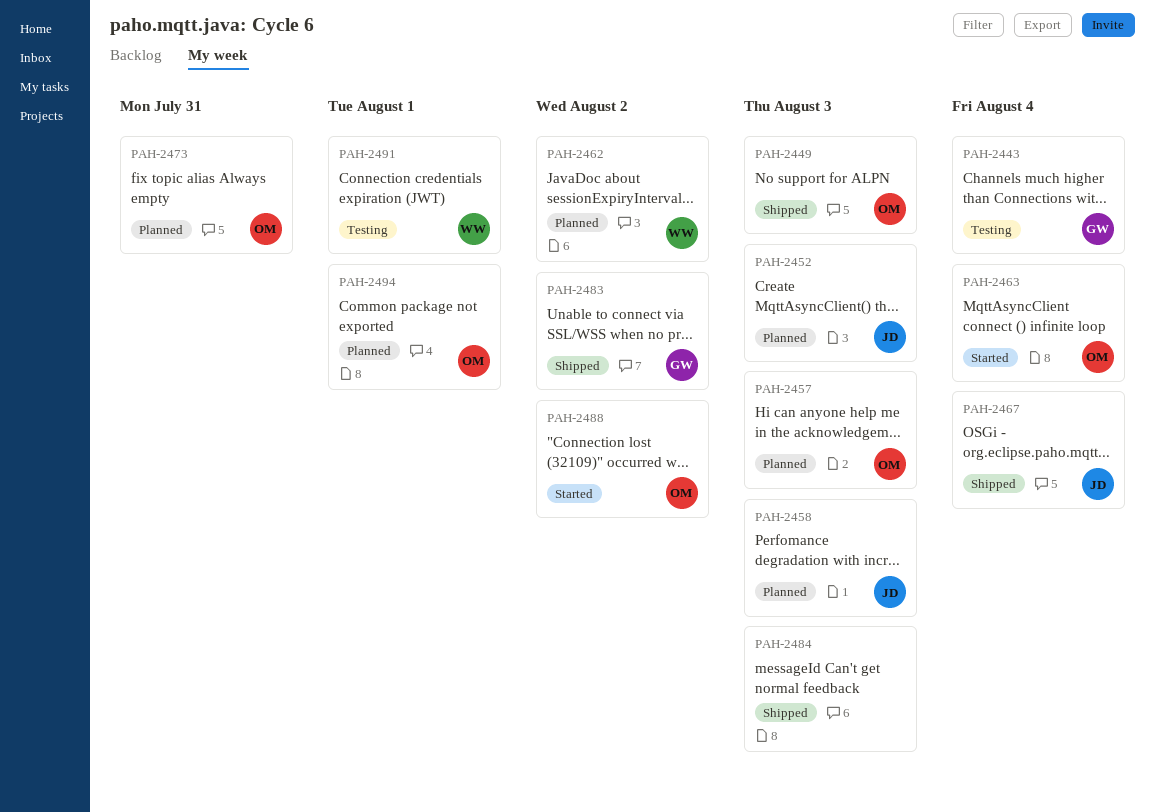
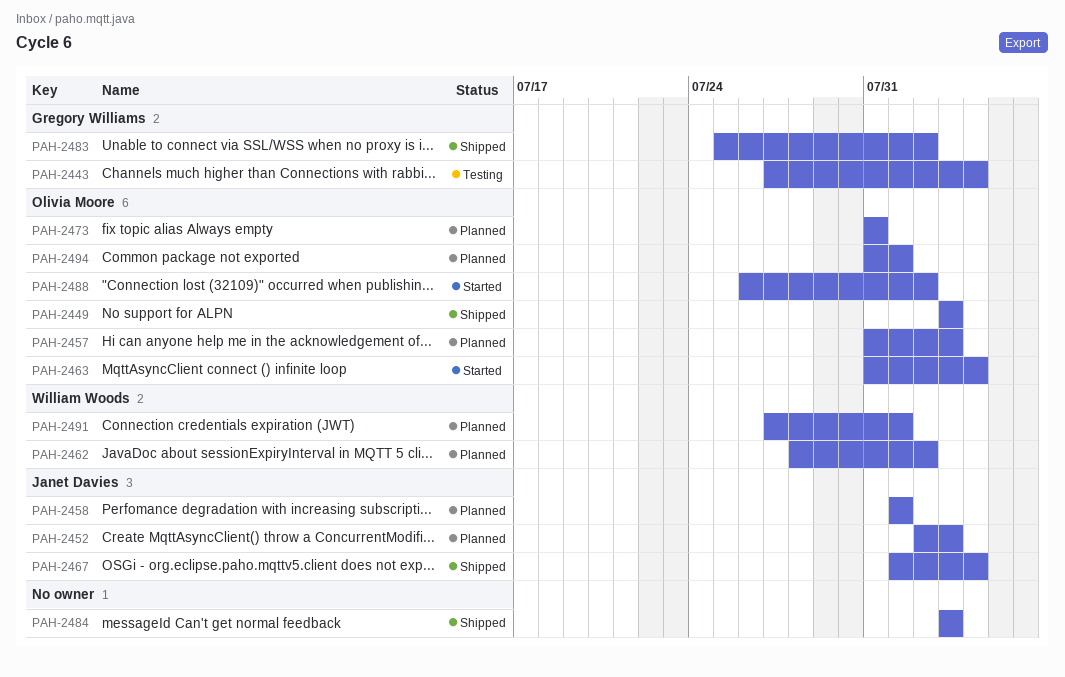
PAH-2458, due: Aug 3 -> Aug 1
PAH-2491, status: Testing -> Planned

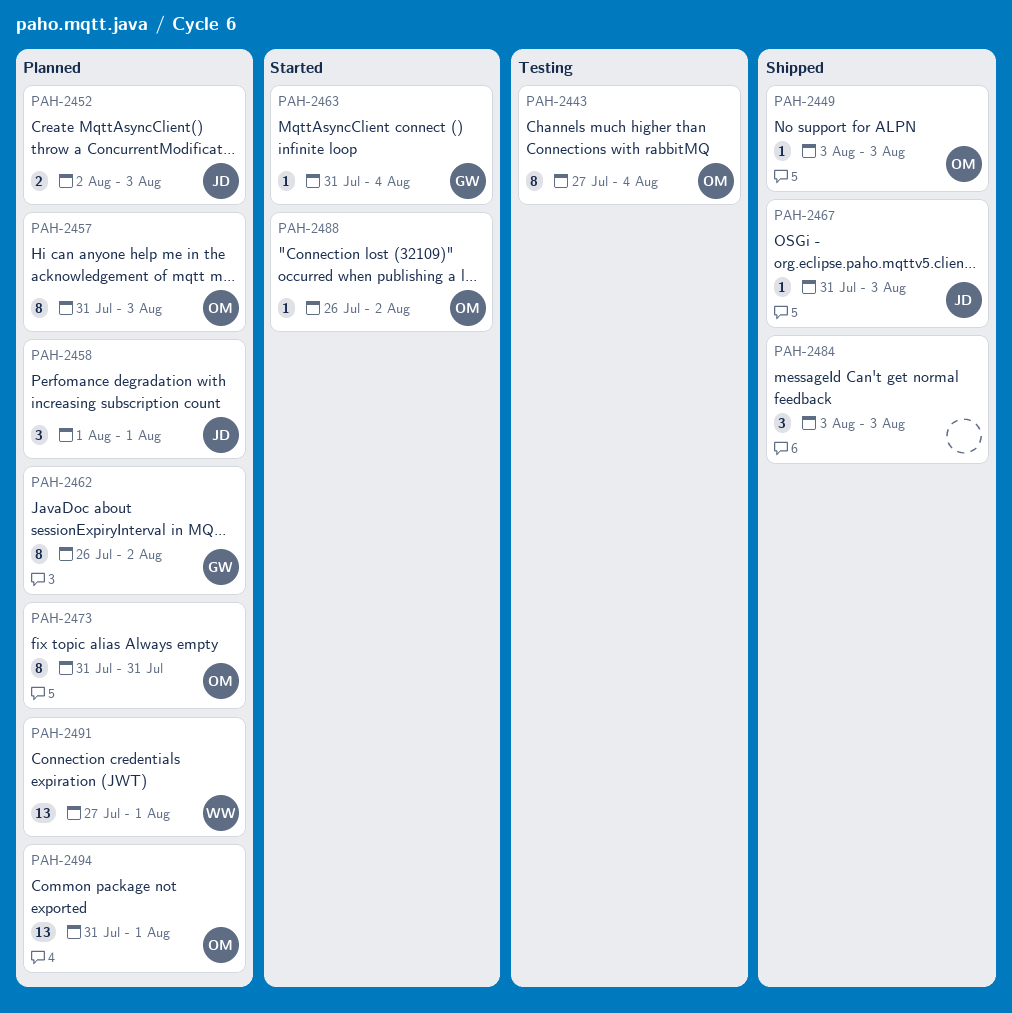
PAH-2443, owner: Gregory Williams -> Olivia Moore
PAH-2462, owner: William Woods -> Gregory Williams
PAH-2462, start: Jul 28 -> Jul 26
PAH-2463, owner: Olivia Moore -> Gregory Williams
PAH-2467, start: Aug 1 -> Jul 31
PAH-2467, due: Aug 4 -> Aug 3
PAH-2483: present -> none

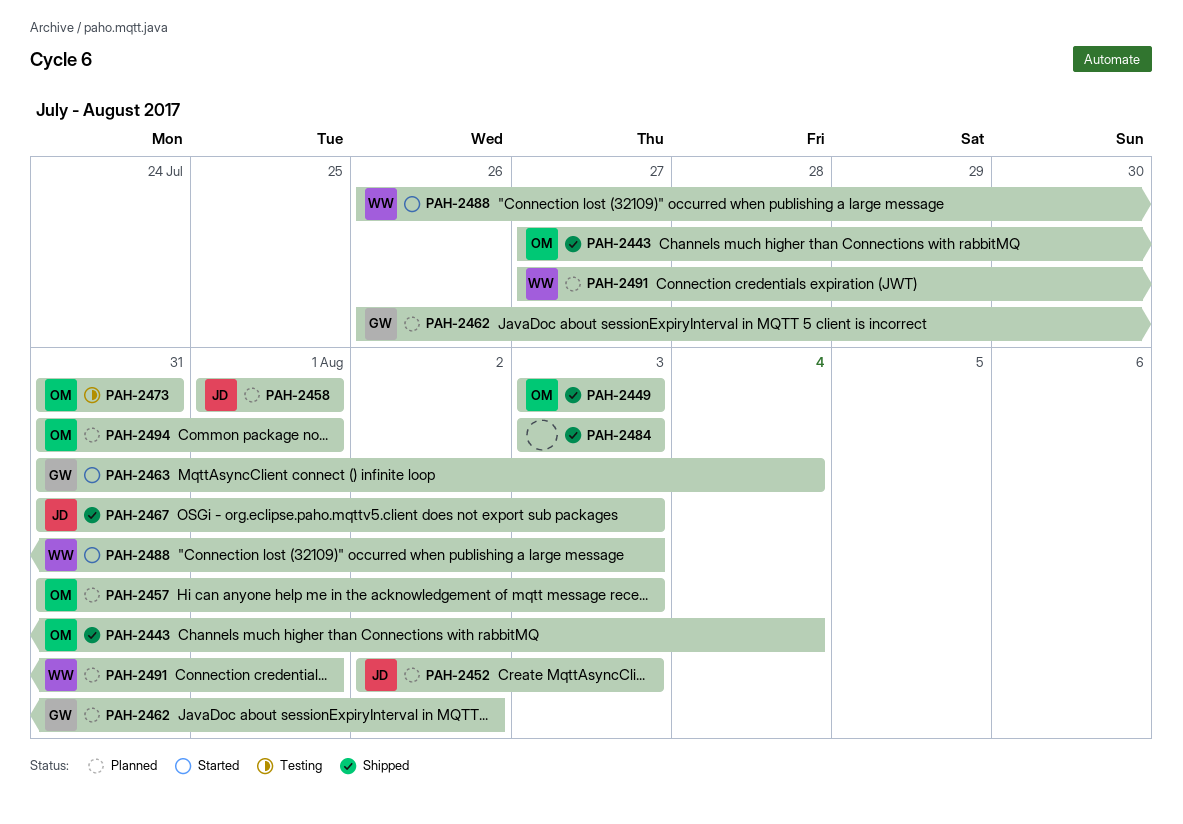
PAH-2443, status: Testing -> Shipped
PAH-2473, status: Planned -> Testing
PAH-2488, owner: OM -> WW
PAH-2488, due: Aug 2 -> Aug 3

